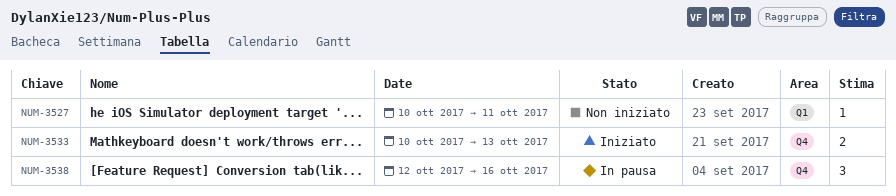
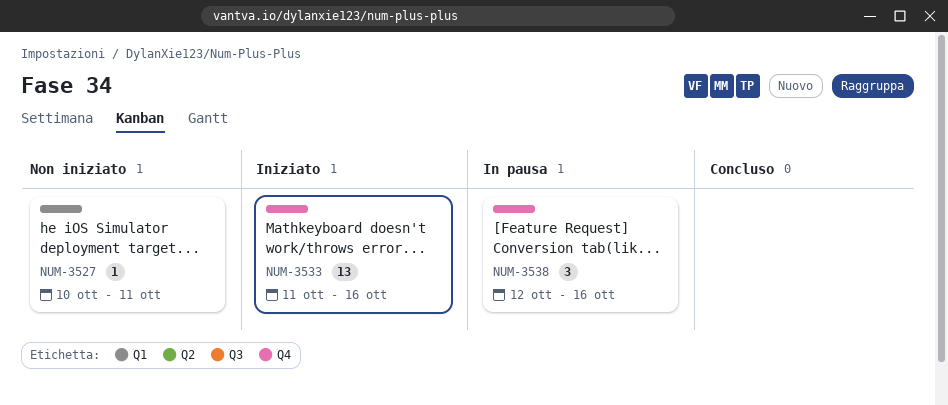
NUM-3533, estimate: 2 -> 13
NUM-3533, start: Oct 10 -> Oct 11
NUM-3533, due: Oct 13 -> Oct 16

